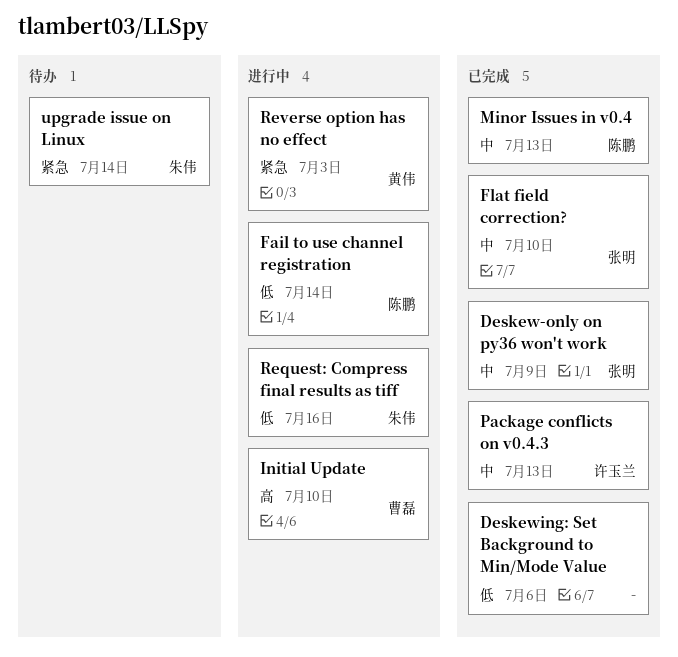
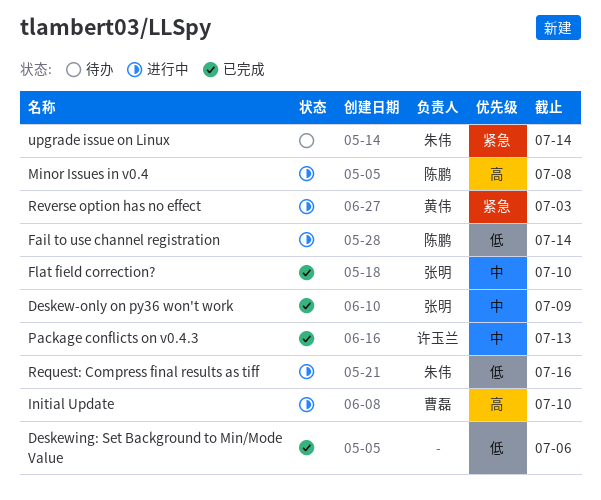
Minor Issues in v0.4, status: 已完成 -> 进行中
Minor Issues in v0.4, priority: 中 -> 高
Minor Issues in v0.4, due: Jul 13 -> Jul 8

